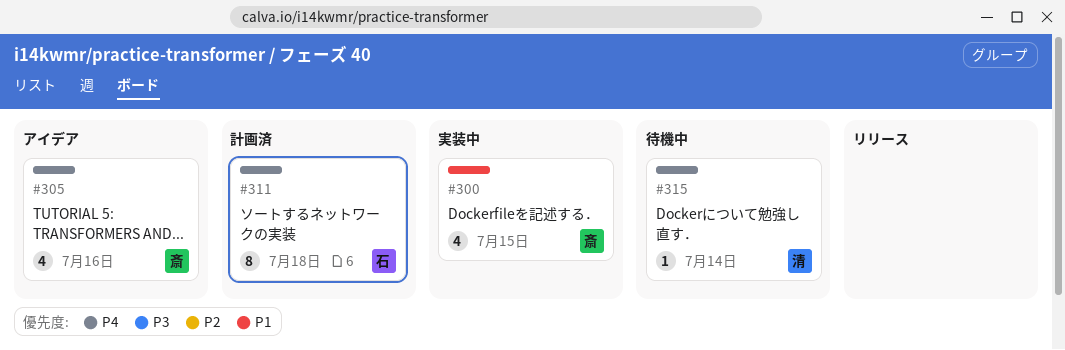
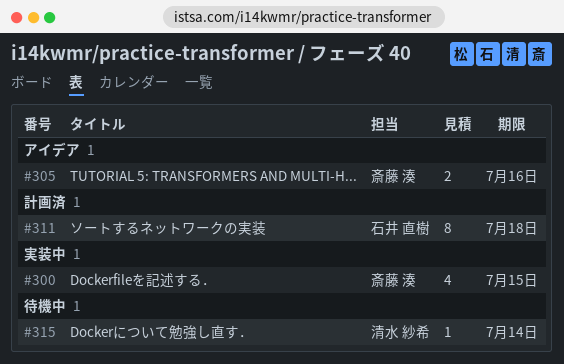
#305, estimate: 4 -> 2

